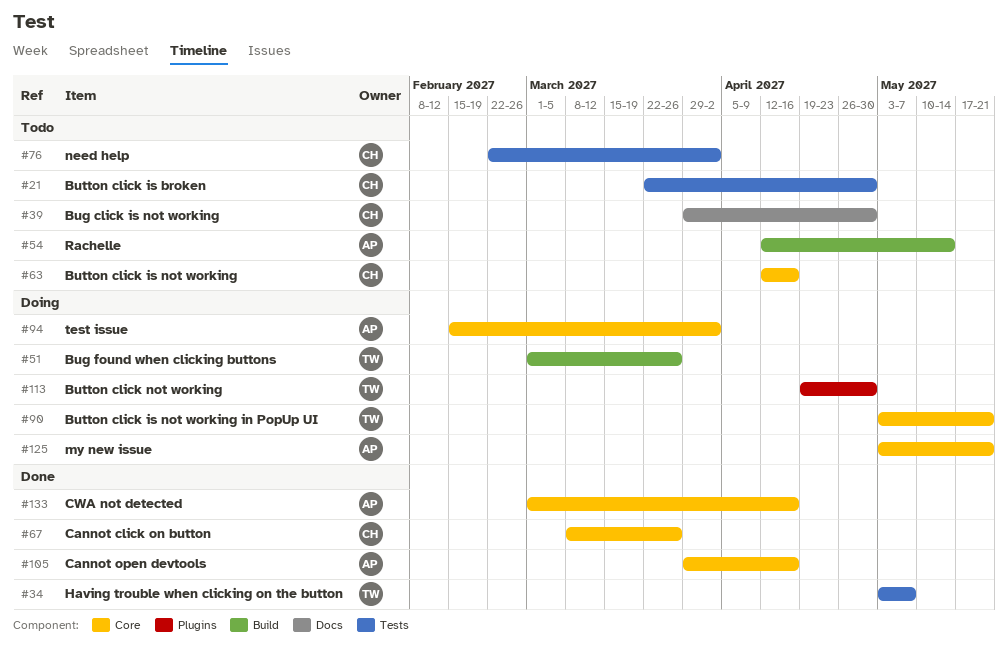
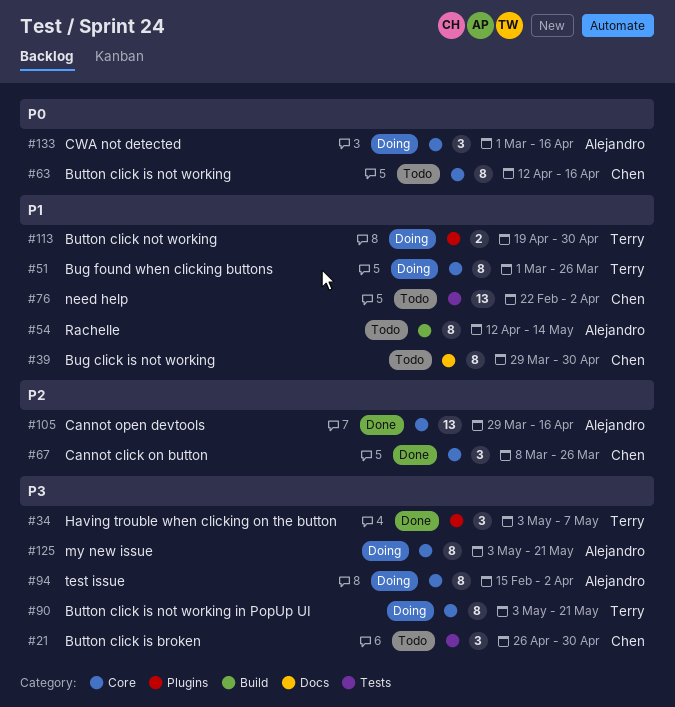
#21, start: Mar 22 -> Apr 26
#34, label: Tests -> Plugins
#51, label: Build -> Core
#133, status: Done -> Doing

